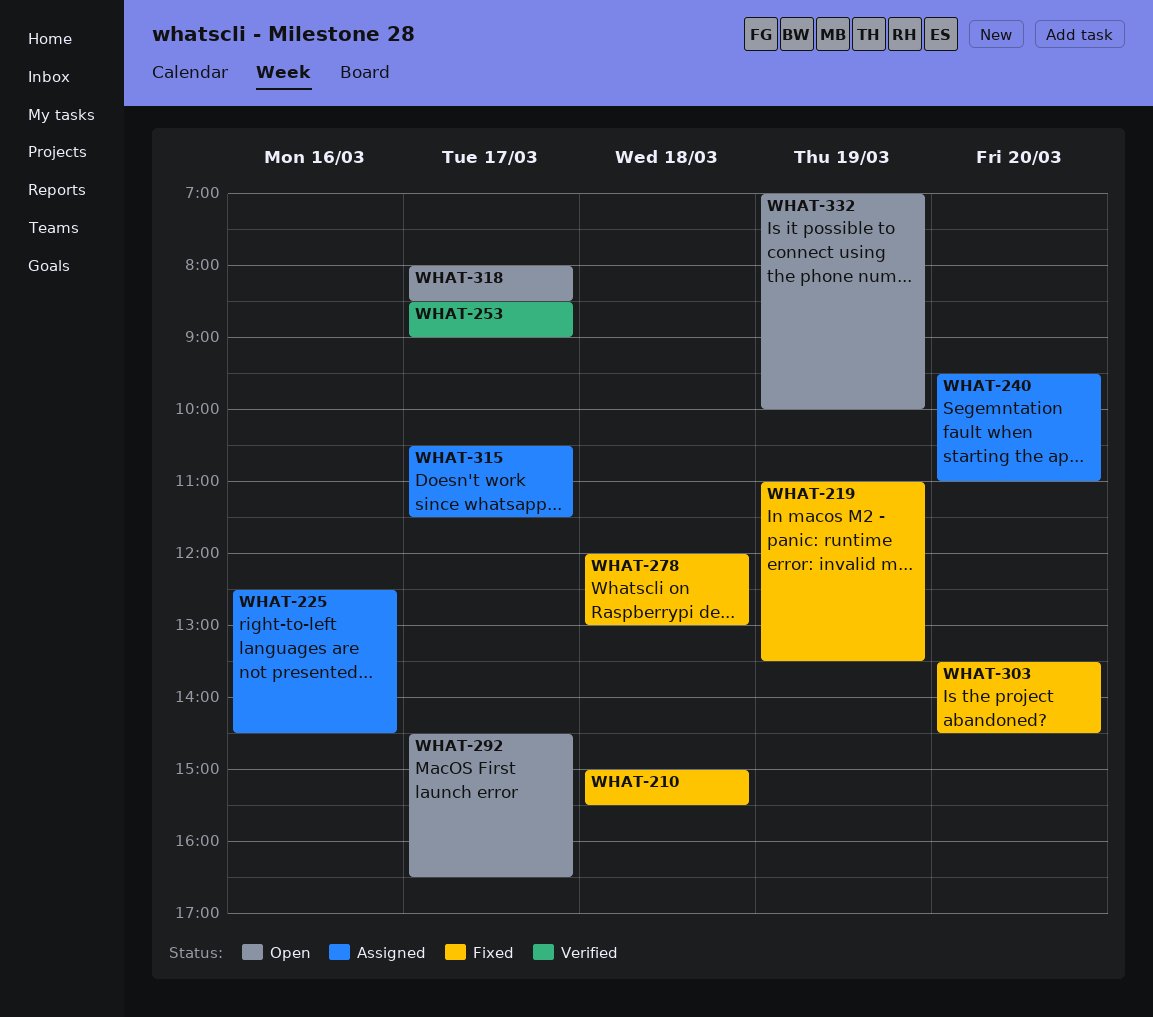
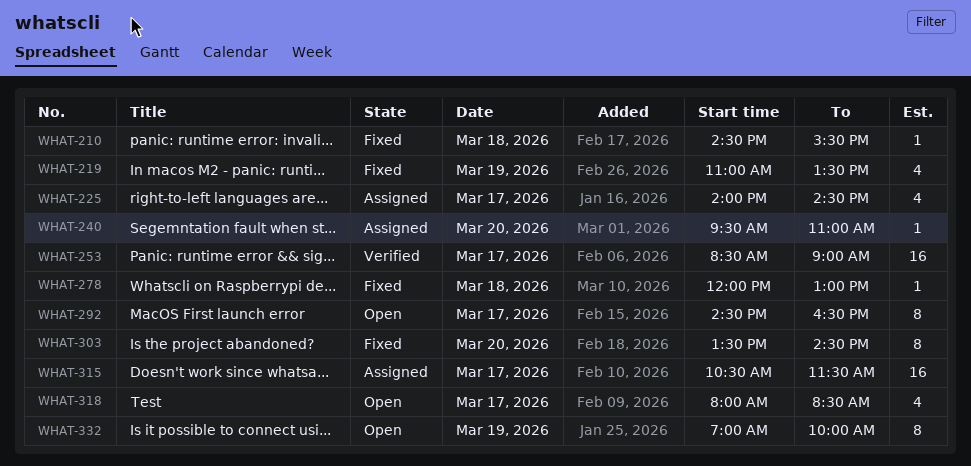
WHAT-210, begins: 15:00 -> 14:30
WHAT-225, day: Mar 16 -> Mar 17
WHAT-225, begins: 12:30 -> 14:00

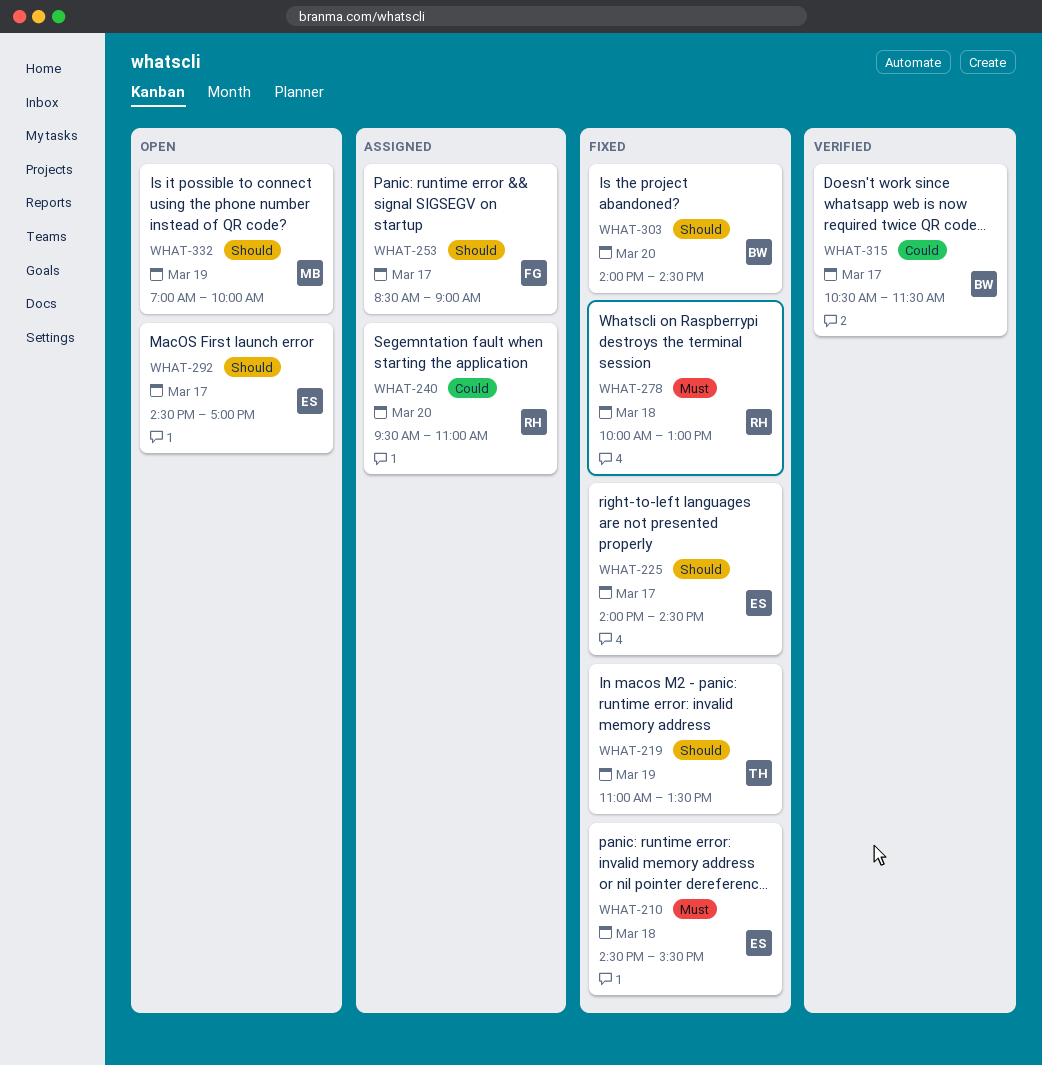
WHAT-225, status: Assigned -> Fixed
WHAT-253, status: Verified -> Assigned
WHAT-278, begins: 12:00 -> 10:00
WHAT-292, ends: 16:30 -> 17:00
WHAT-303, begins: 13:30 -> 14:00
WHAT-315, status: Assigned -> Verified
WHAT-318: present -> none

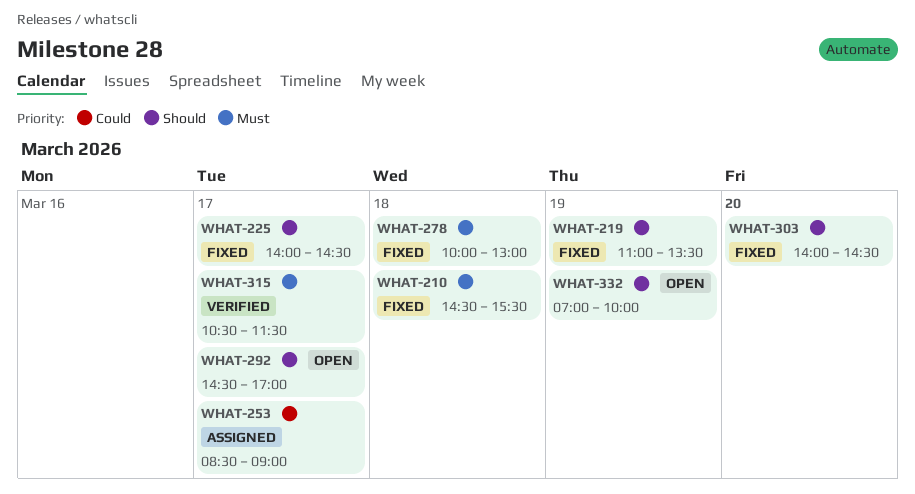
WHAT-240: present -> none
WHAT-253, priority: Should -> Could
WHAT-315, priority: Could -> Must

